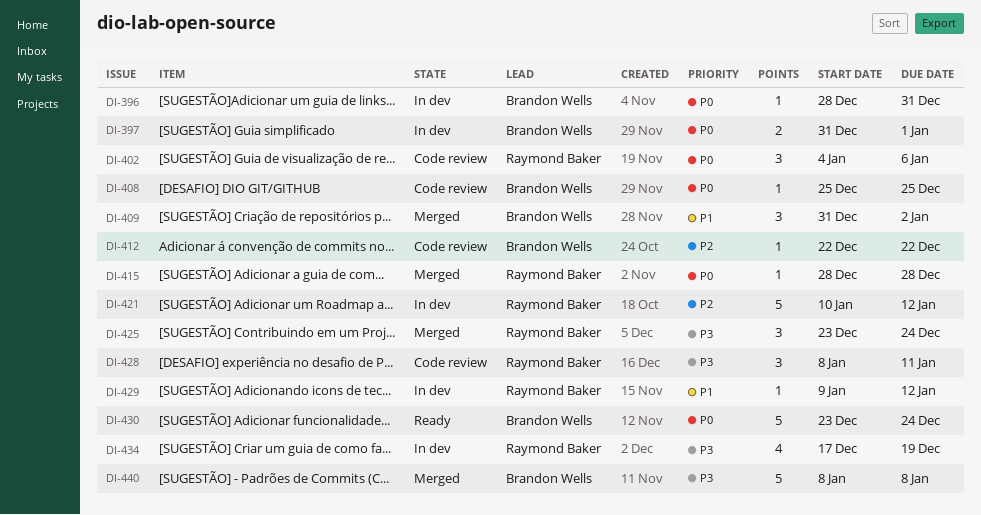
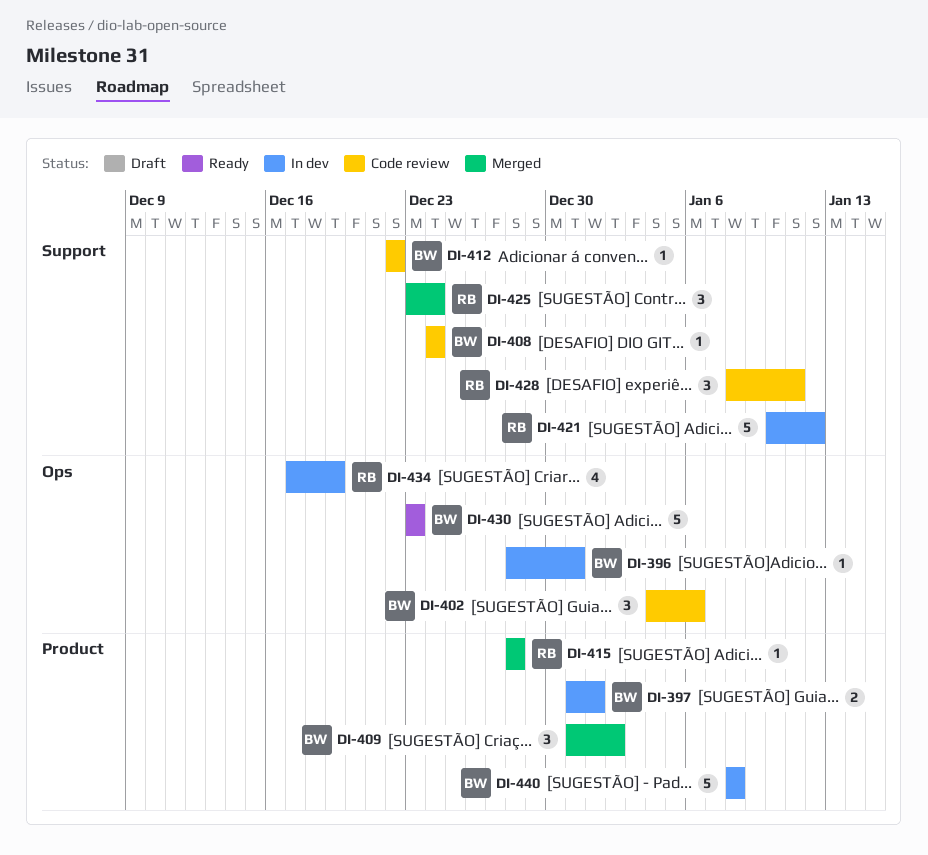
DI-402, owner: Raymond Baker -> Brandon Wells
DI-408, start: Dec 25 -> Dec 24
DI-408, due: Dec 25 -> Dec 24
DI-429: present -> none
DI-430, due: Dec 24 -> Dec 23
DI-440, status: Merged -> In dev

